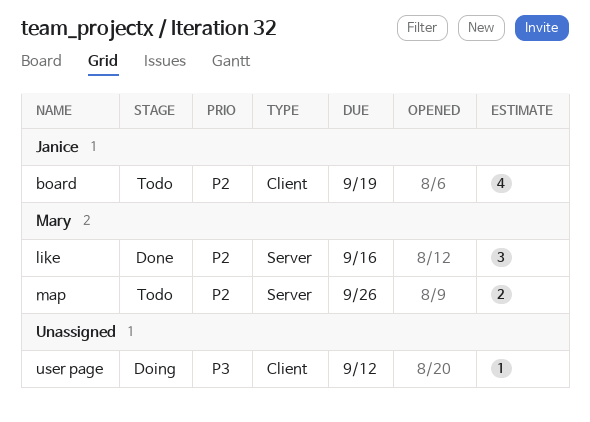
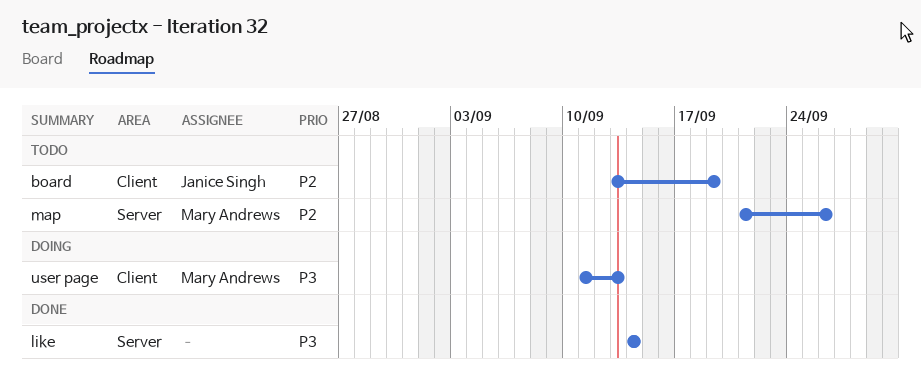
like, owner: Mary Andrews -> none
like, priority: P2 -> P3
like, due: Sep 16 -> Sep 14
user page, owner: none -> Mary Andrews
user page, due: Sep 12 -> Sep 13

